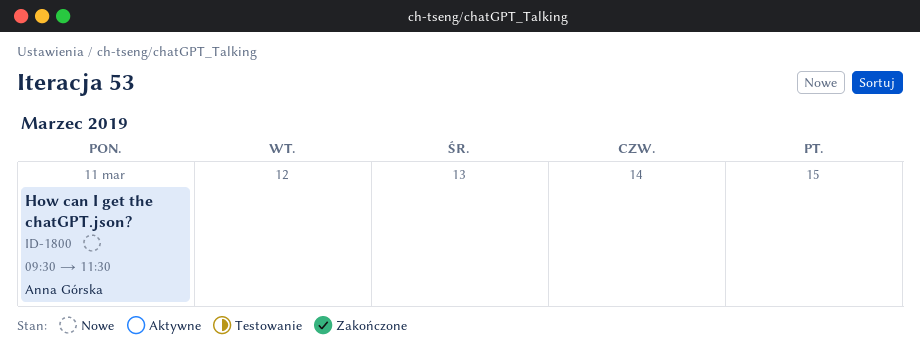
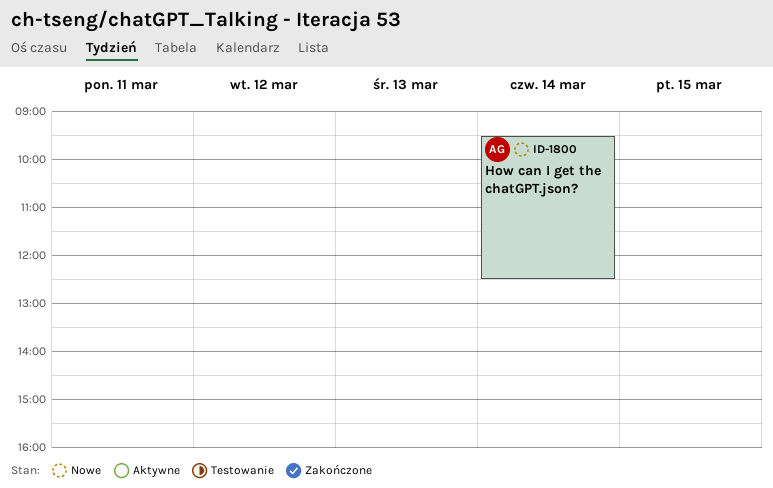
ID-1800, day: Mar 11 -> Mar 14
ID-1800, ends: 11:30 -> 12:30

